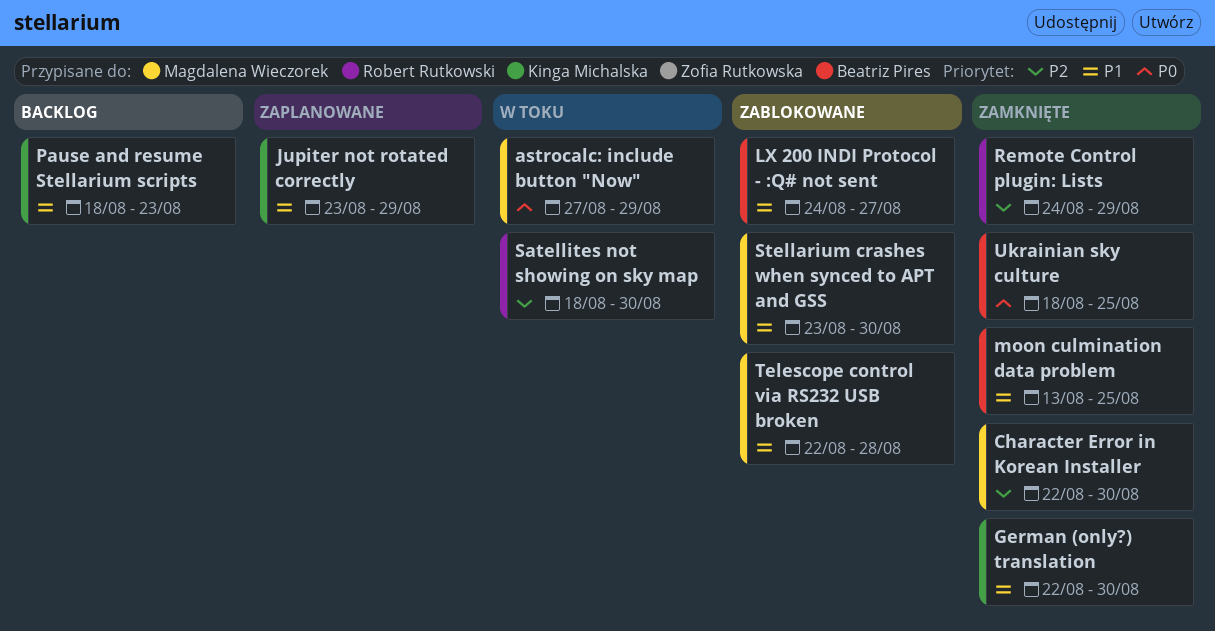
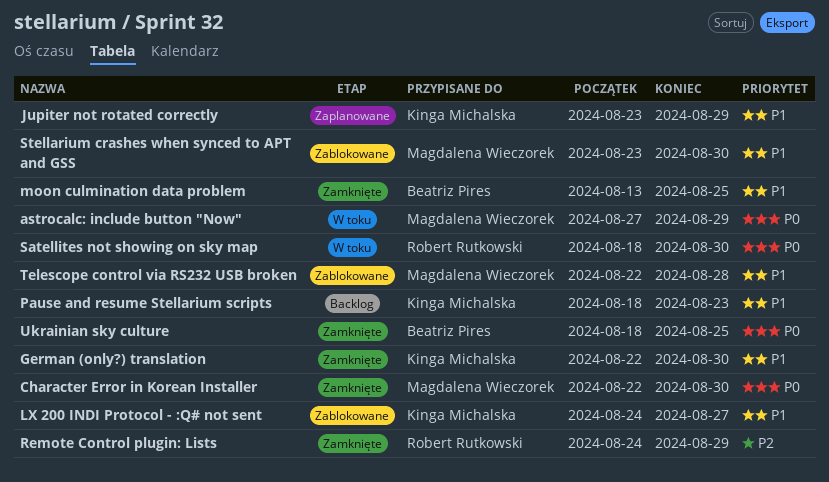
Character Error in Korean Installer, priority: P2 -> P0
LX 200 INDI Protocol - :Q# not sent, owner: Beatriz Pires -> Kinga Michalska
Satellites not showing on sky map, priority: P2 -> P0

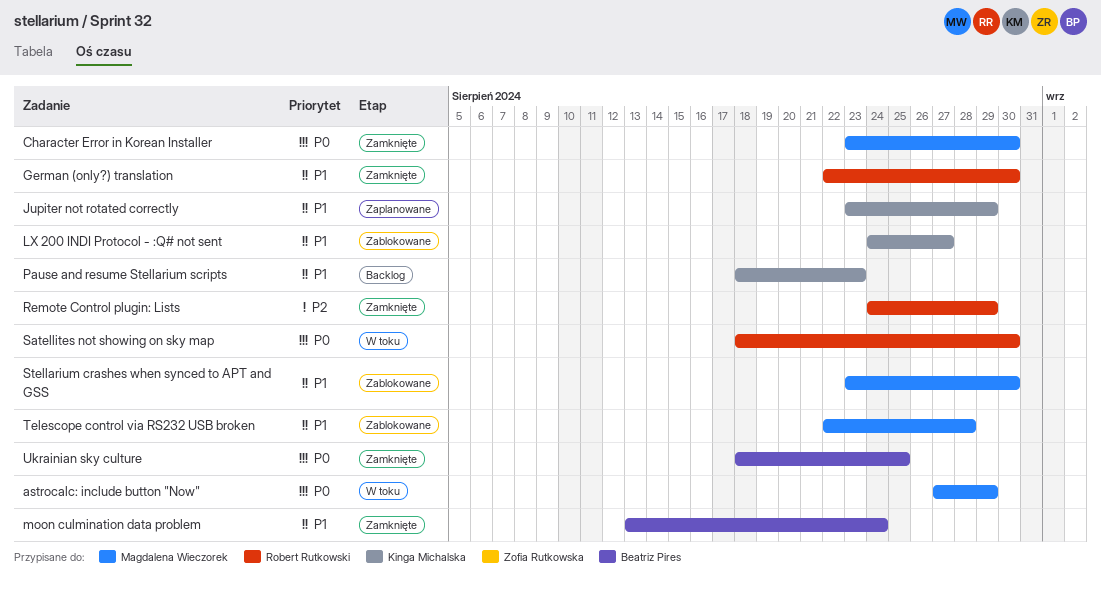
Character Error in Korean Installer, start: Aug 22 -> Aug 23
German (only?) translation, owner: Kinga Michalska -> Robert Rutkowski
moon culmination data problem, due: Aug 25 -> Aug 24

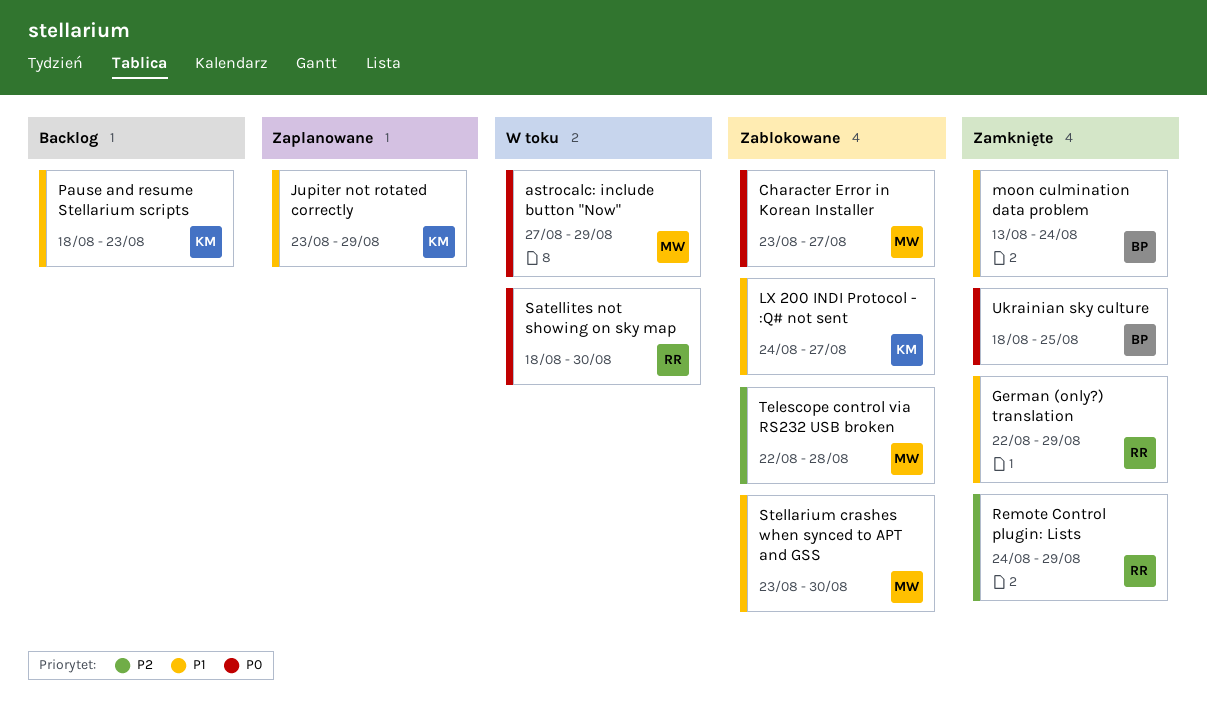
Character Error in Korean Installer, status: Zamknięte -> Zablokowane
Character Error in Korean Installer, due: Aug 30 -> Aug 27
German (only?) translation, due: Aug 30 -> Aug 29
Telescope control via RS232 USB broken, priority: P1 -> P2

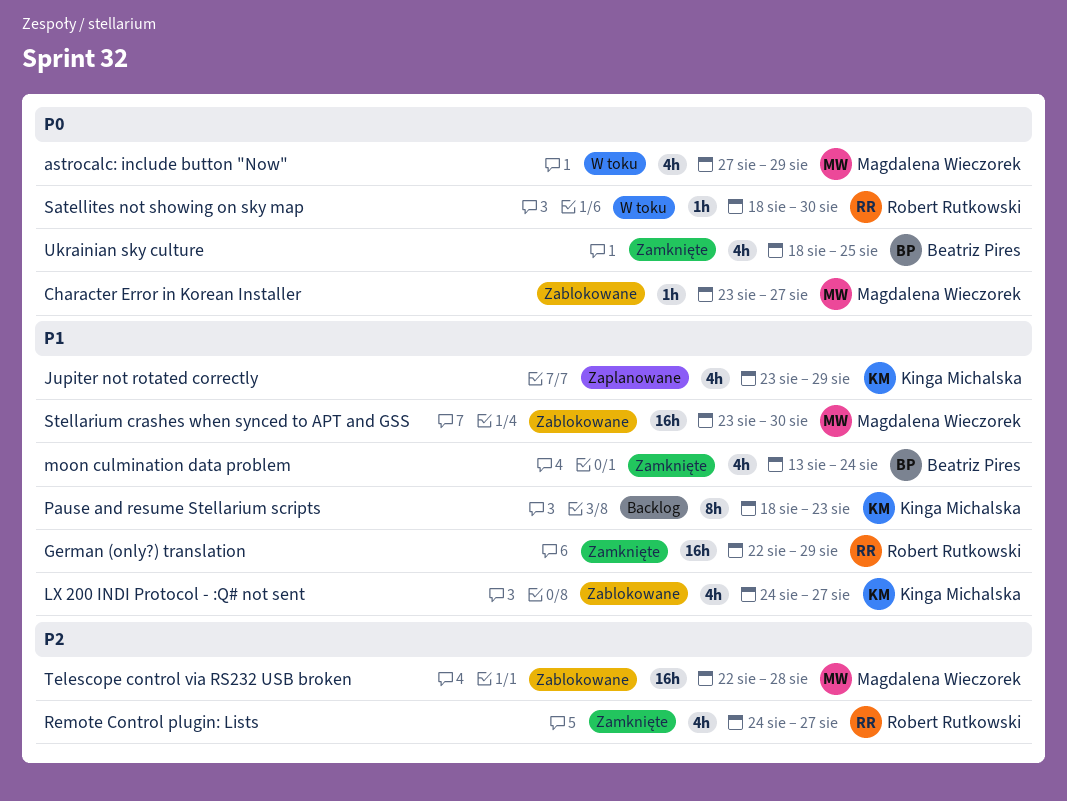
Remote Control plugin: Lists, due: Aug 29 -> Aug 27

